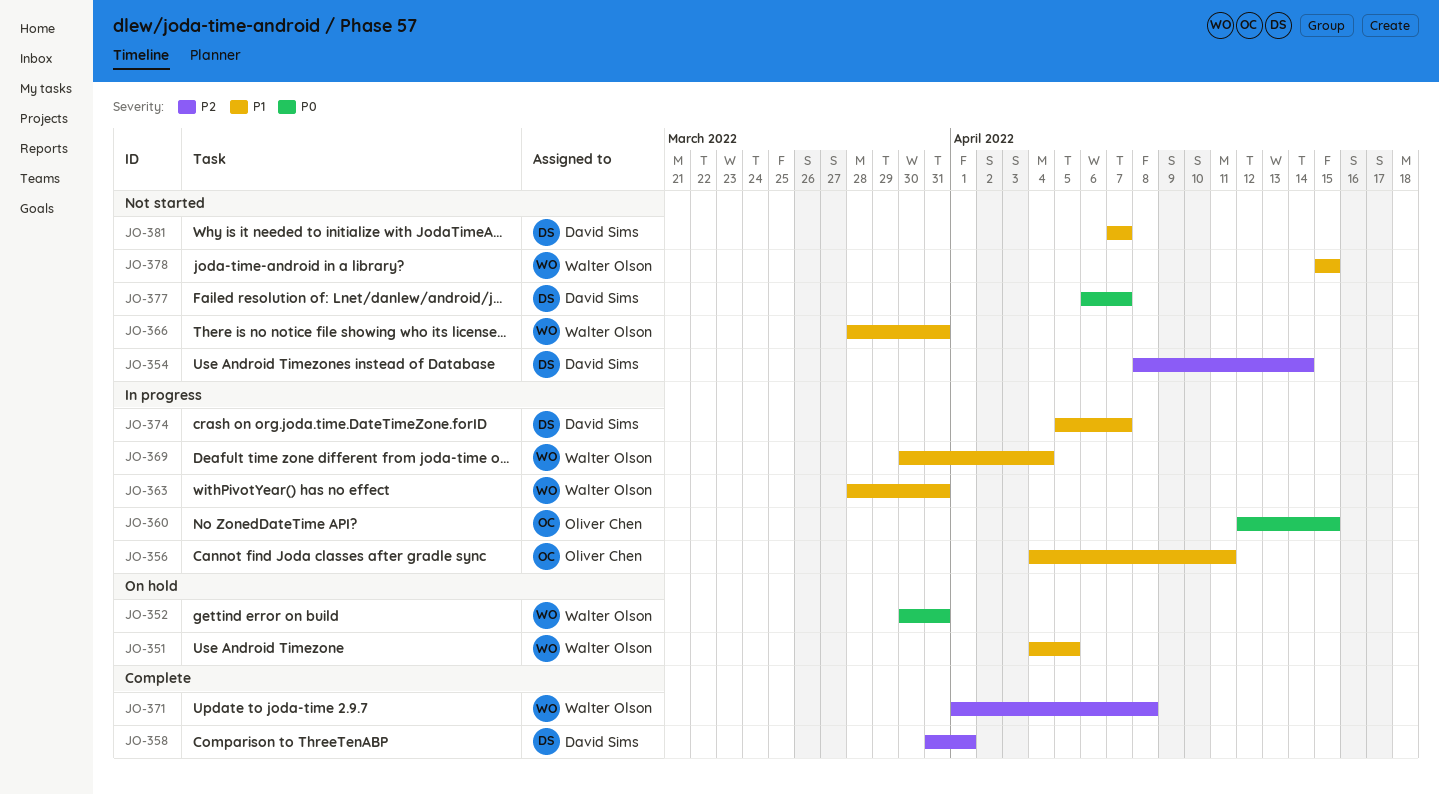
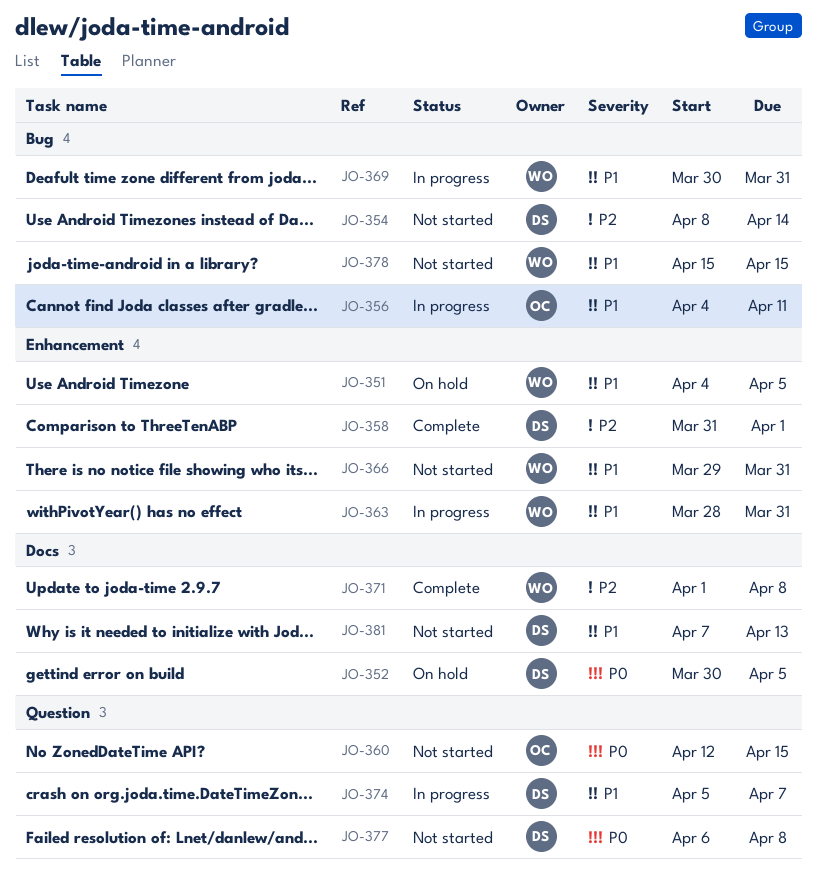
JO-352, owner: Walter Olson -> David Sims
JO-352, due: Mar 31 -> Apr 5
JO-360, status: In progress -> Not started
JO-366, start: Mar 28 -> Mar 29
JO-369, due: Apr 4 -> Mar 31
JO-377, due: Apr 7 -> Apr 8
JO-381, due: Apr 7 -> Apr 13

